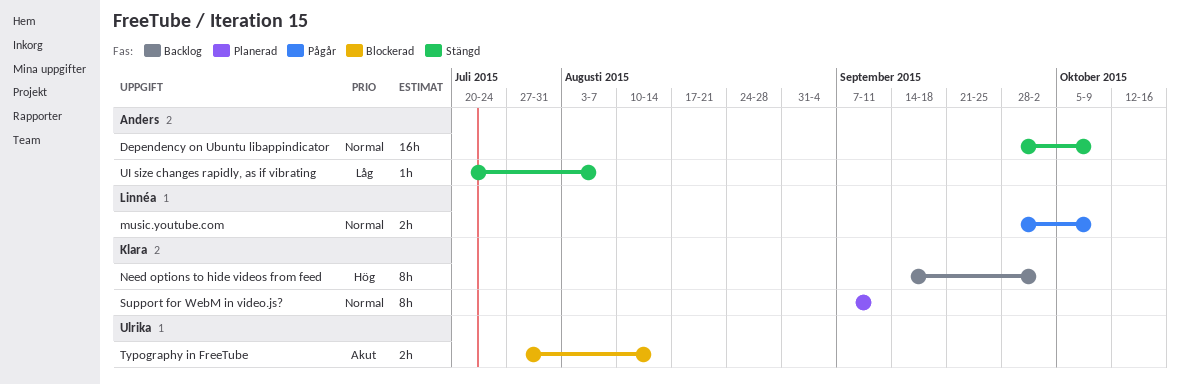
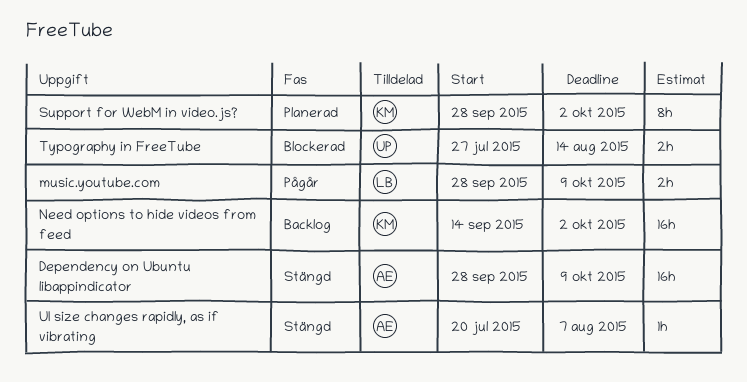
Need options to hide videos from feed, estimate: 8h -> 16h
Support for WebM in video.js?, start: Sep 7 -> Sep 28
Support for WebM in video.js?, due: Sep 11 -> Oct 2

